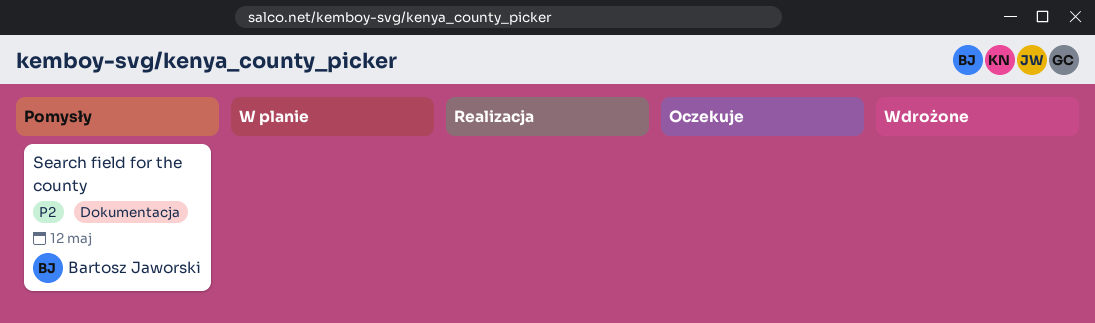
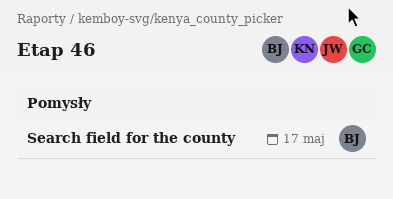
Search field for the county, due: May 12 -> May 17

